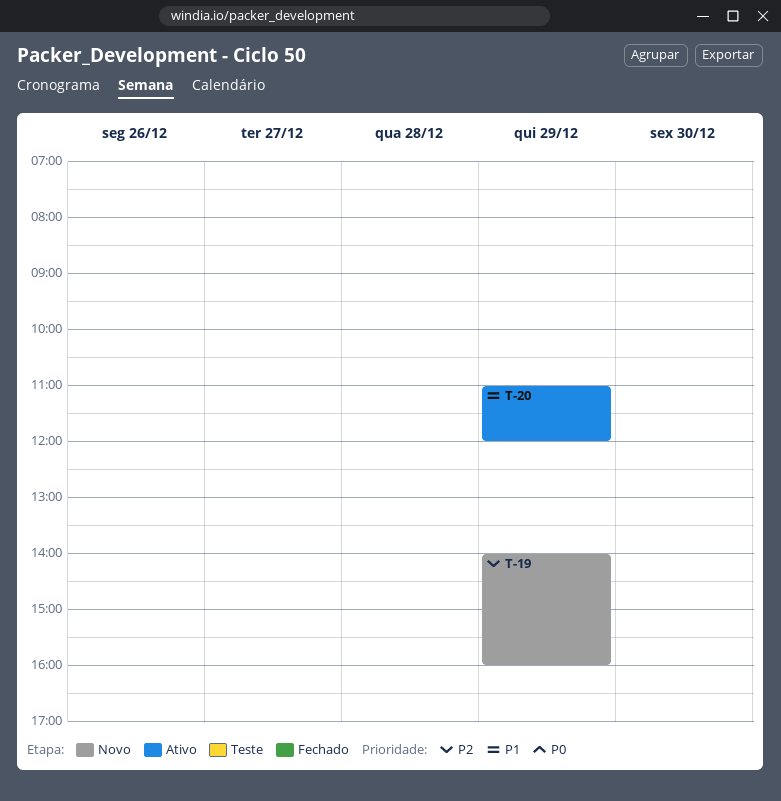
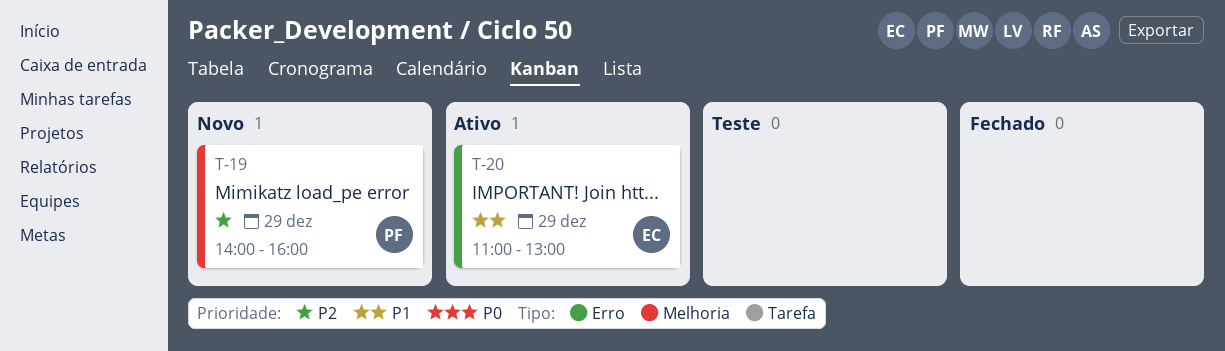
T-20, ends: 12:00 -> 13:00

